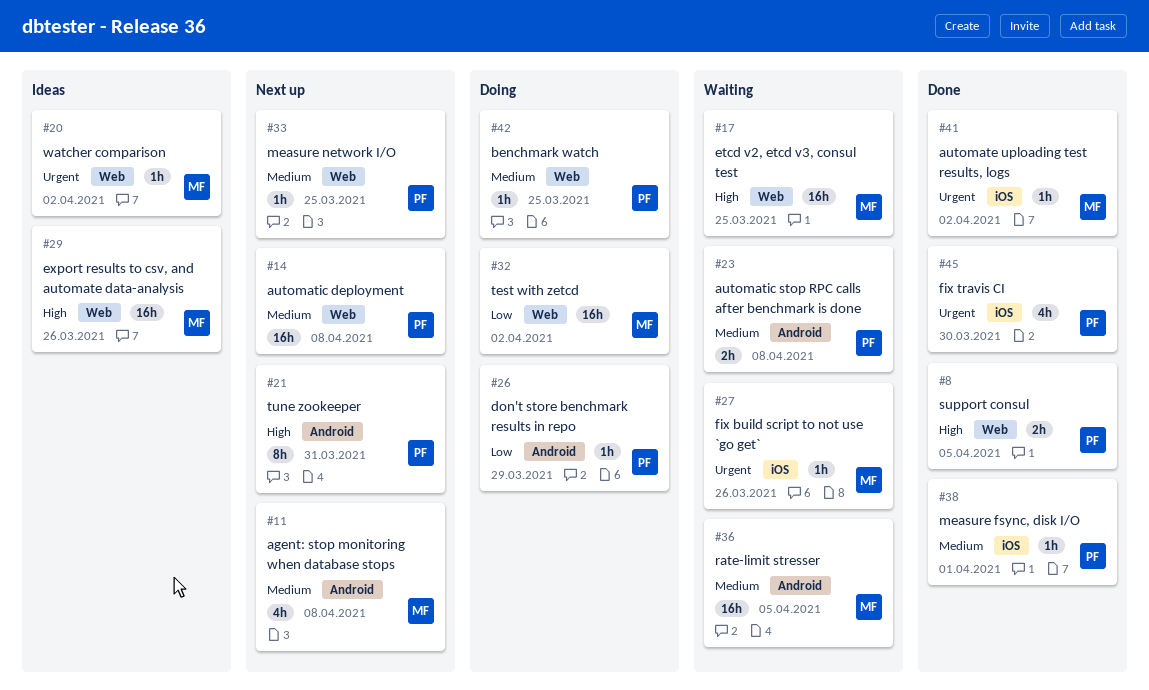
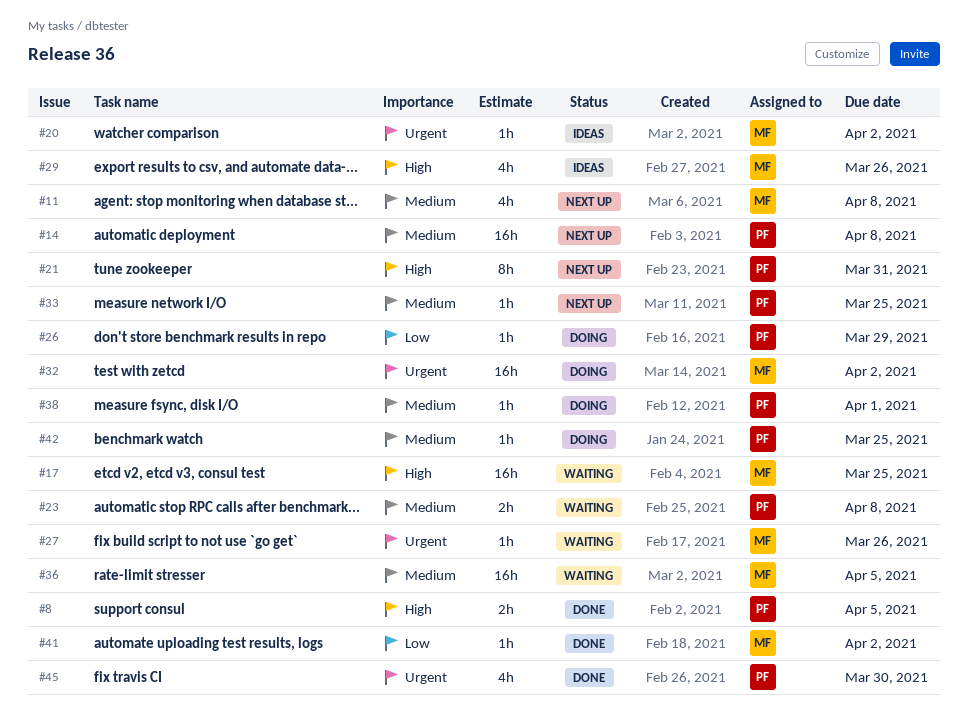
#29, estimate: 16h -> 4h
#32, priority: Low -> Urgent
#38, status: Done -> Doing
#41, priority: Urgent -> Low

